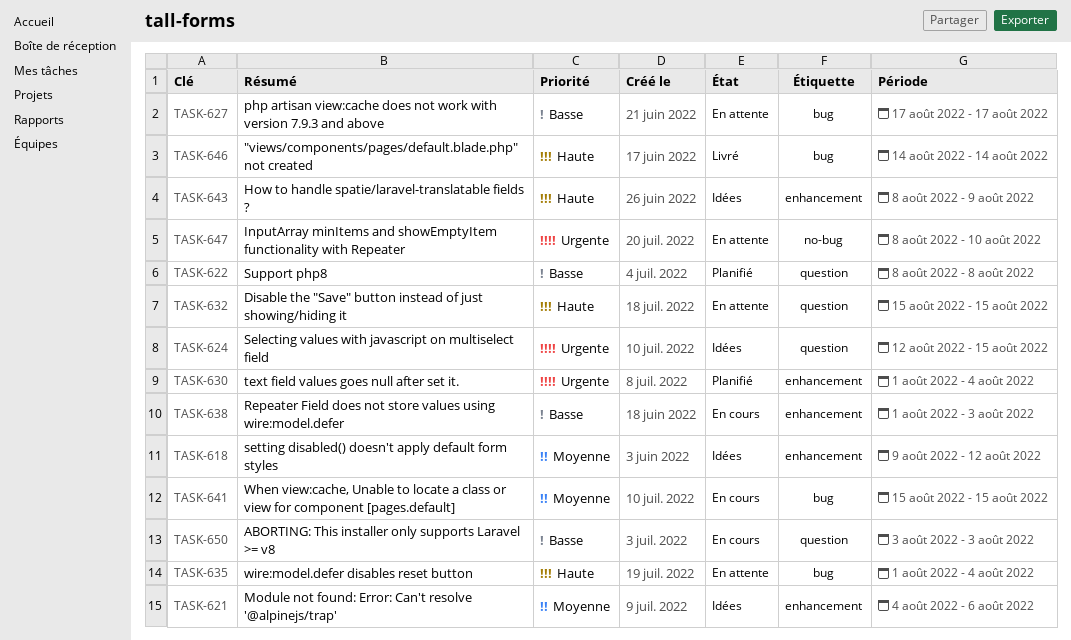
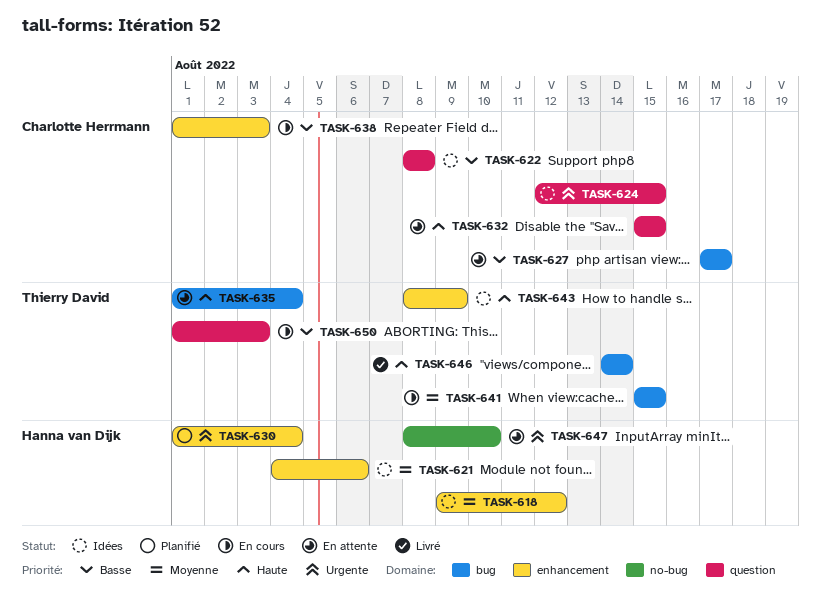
TASK-622, status: Planifié -> Idées
TASK-650, start: Aug 3 -> Aug 1

